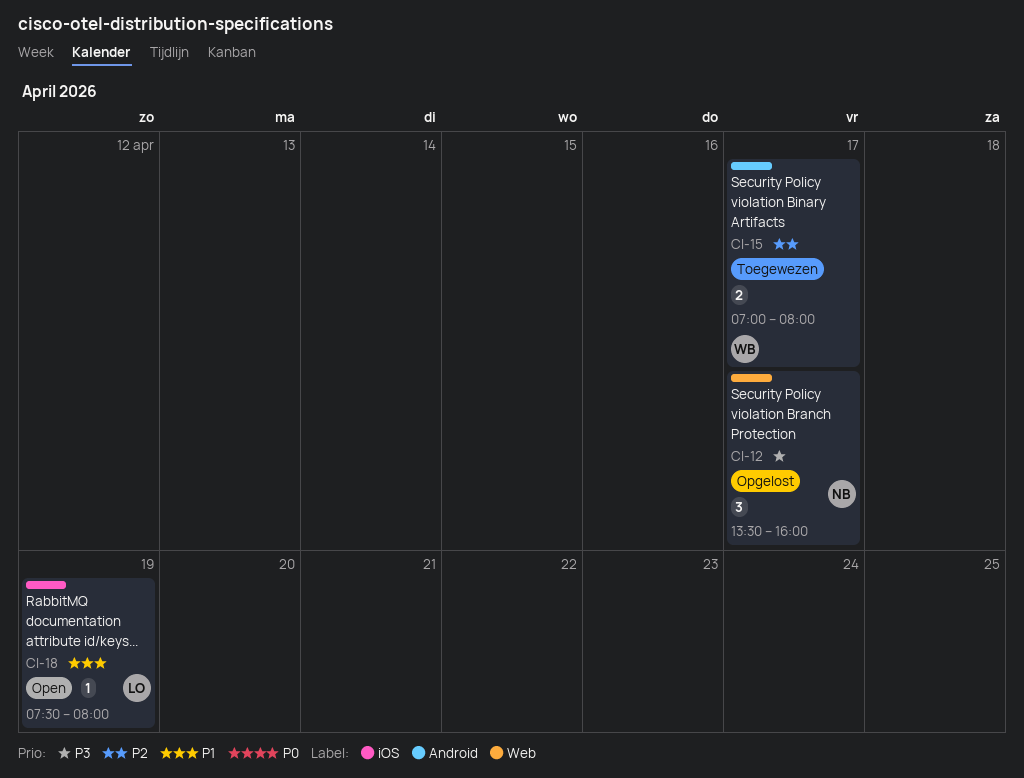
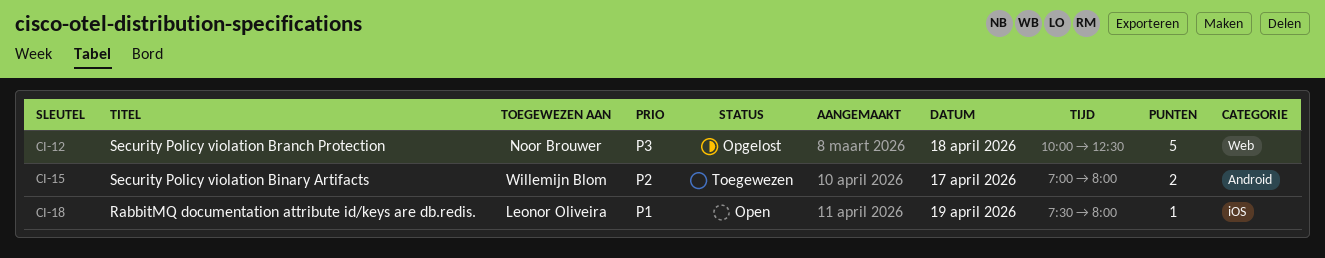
CI-12, estimate: 3 -> 5
CI-12, day: Apr 17 -> Apr 18
CI-12, begins: 13:30 -> 10:00
CI-12, ends: 16:00 -> 12:30

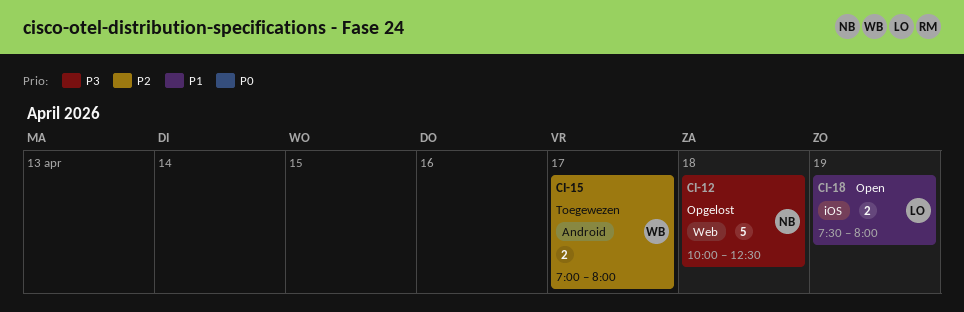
CI-18, estimate: 1 -> 2

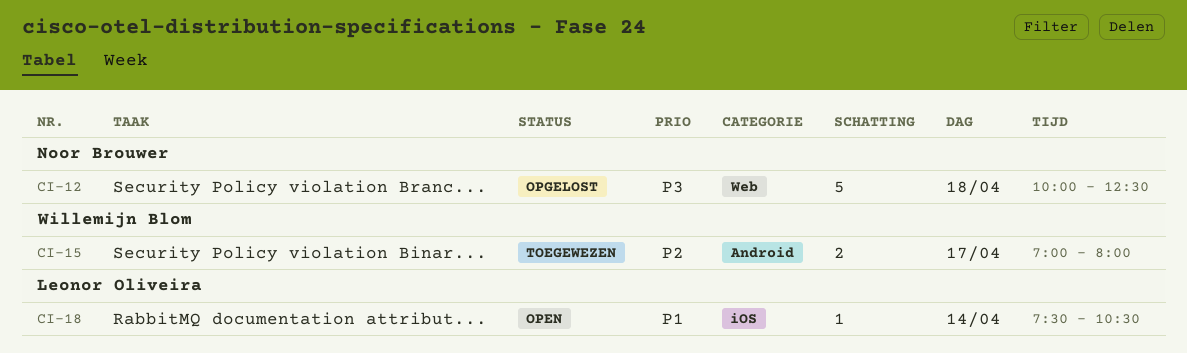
CI-18, estimate: 2 -> 1
CI-18, day: Apr 19 -> Apr 14
CI-18, ends: 08:00 -> 10:30

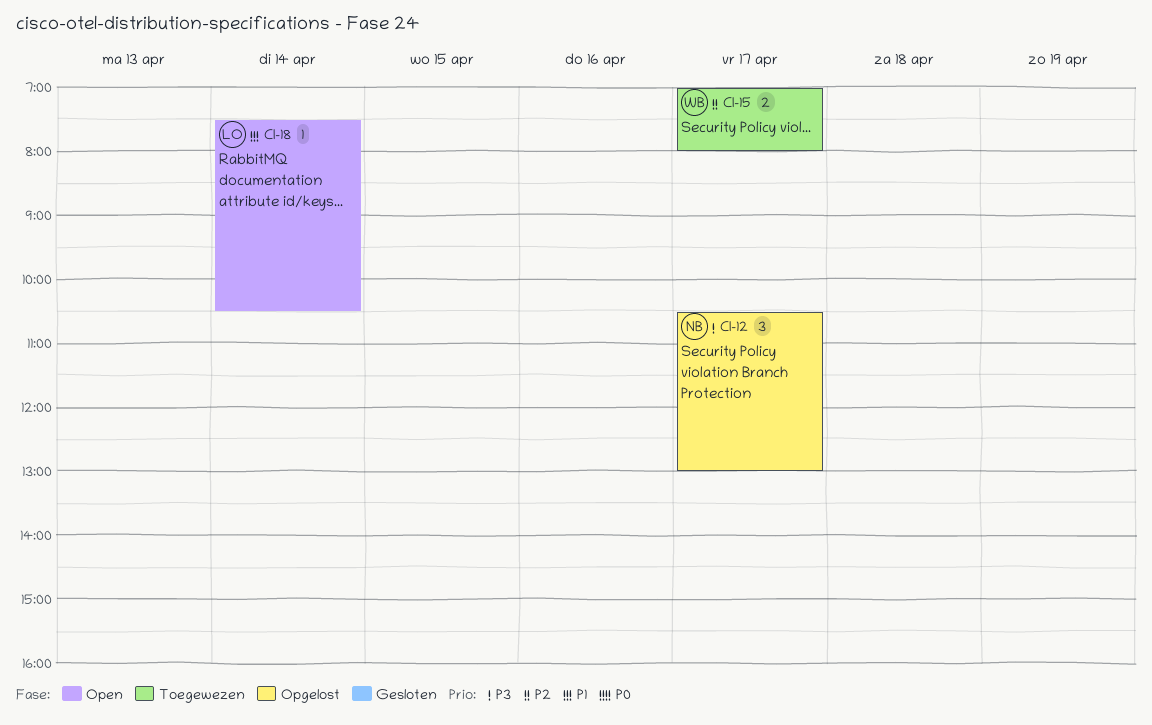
CI-12, estimate: 5 -> 3
CI-12, day: Apr 18 -> Apr 17
CI-12, begins: 10:00 -> 10:30
CI-12, ends: 12:30 -> 13:00

